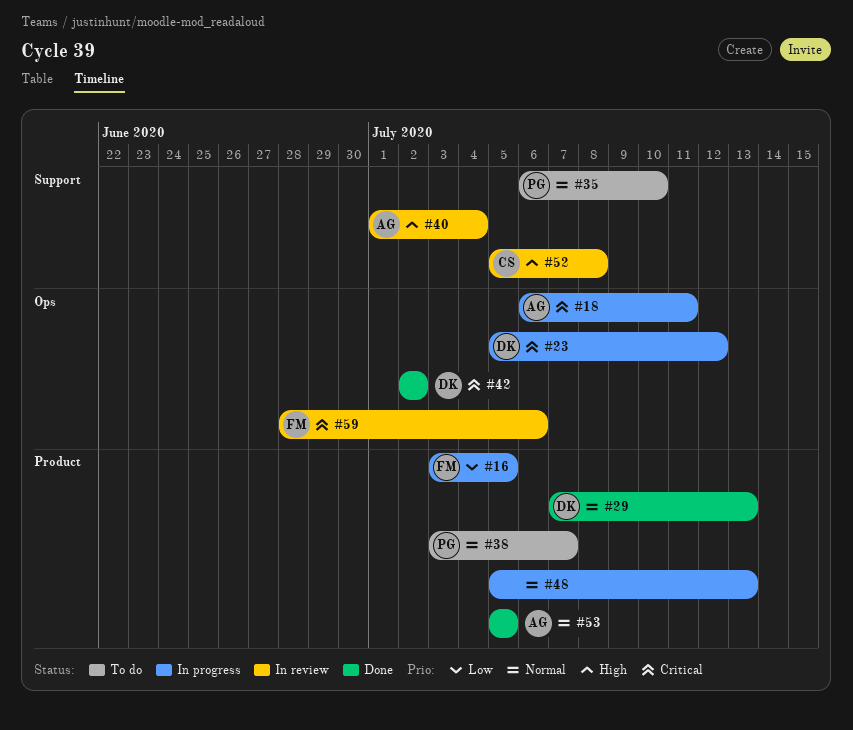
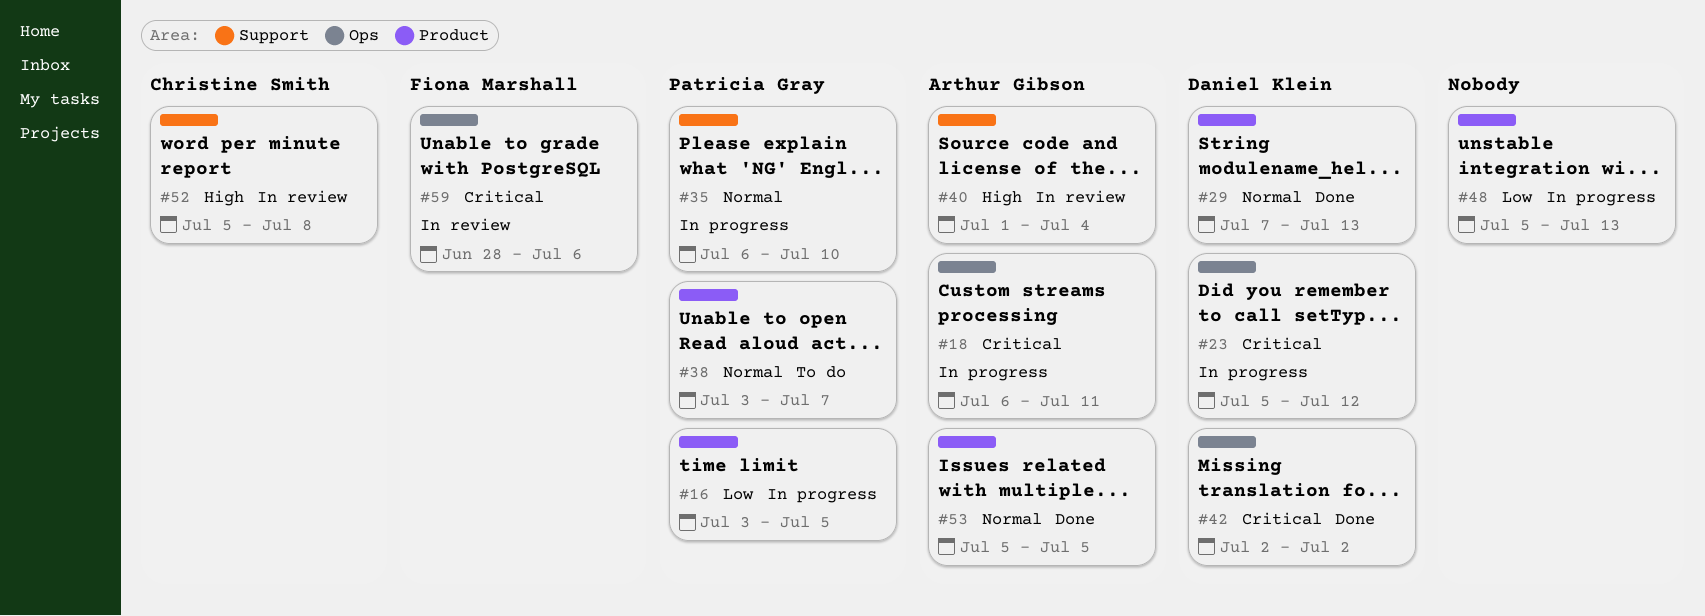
#16, owner: Fiona Marshall -> Patricia Gray
#35, status: To do -> In progress
#48, priority: Normal -> Low

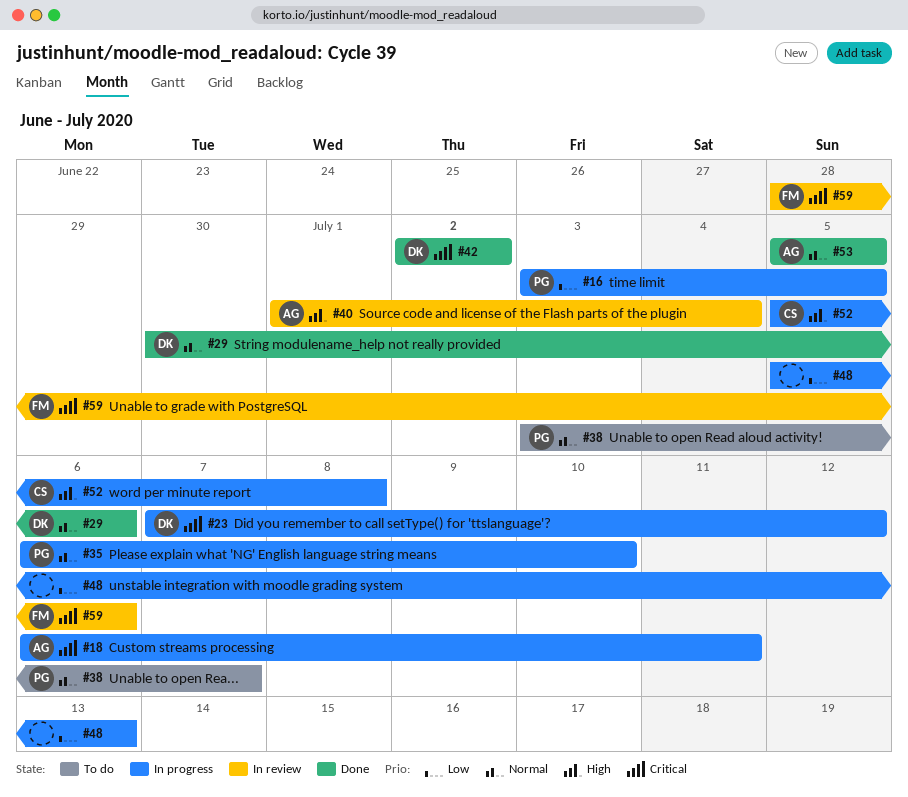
#23, start: Jul 5 -> Jul 7
#29, start: Jul 7 -> Jun 30
#29, due: Jul 13 -> Jul 6
#52, status: In review -> In progress

